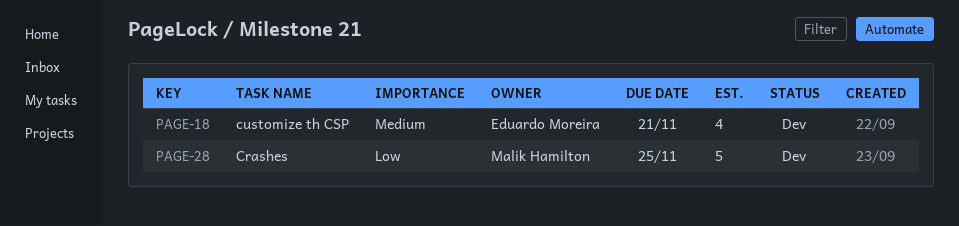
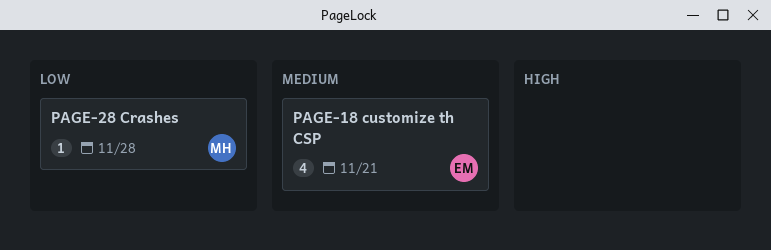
PAGE-28, estimate: 5 -> 1
PAGE-28, due: Nov 25 -> Nov 28

